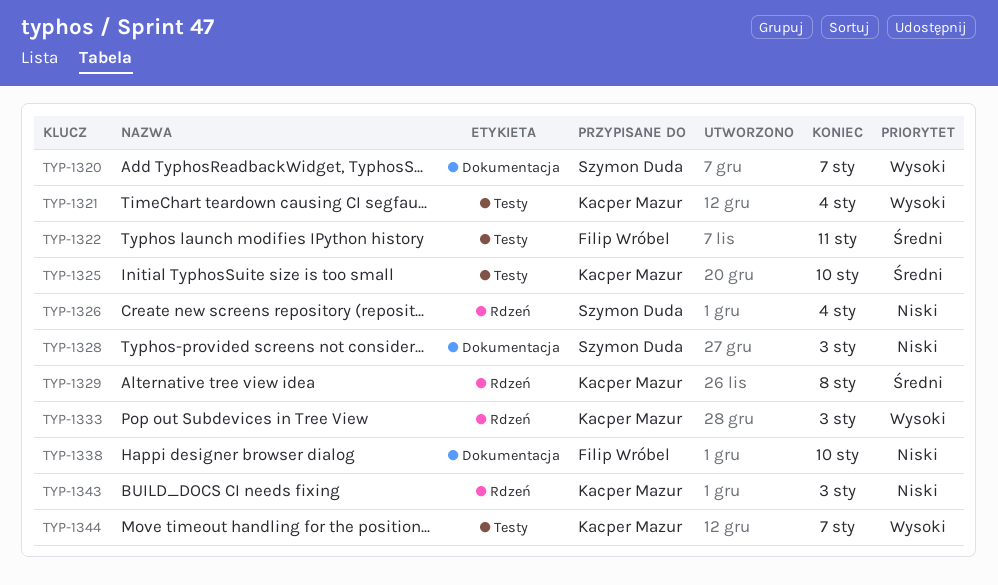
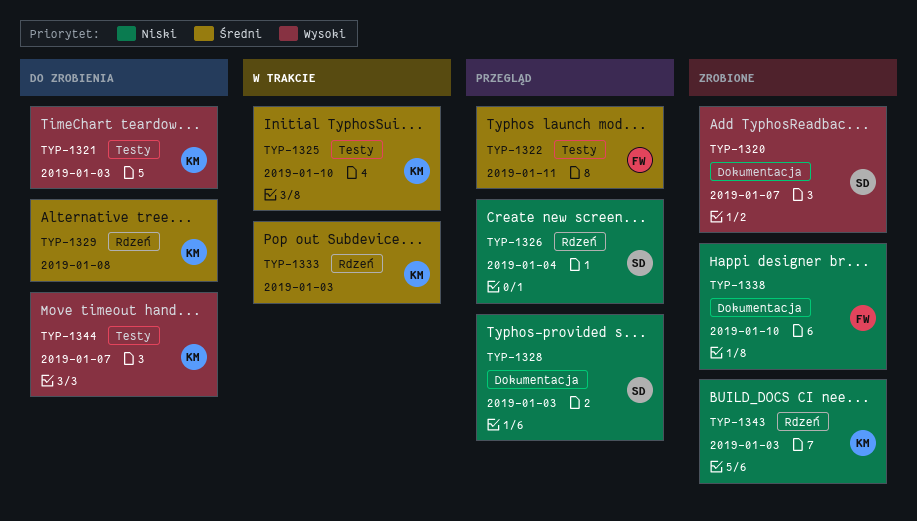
TYP-1321, due: Jan 4 -> Jan 3
TYP-1333, priority: Wysoki -> Średni

